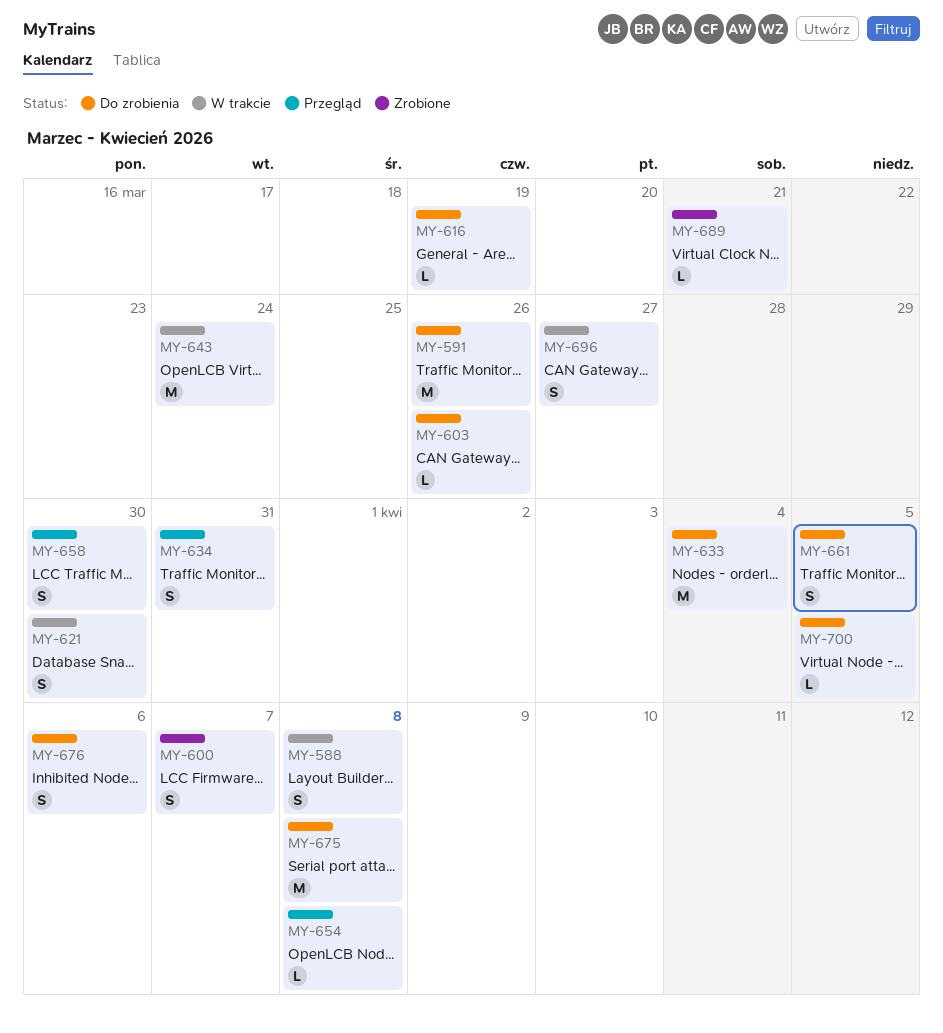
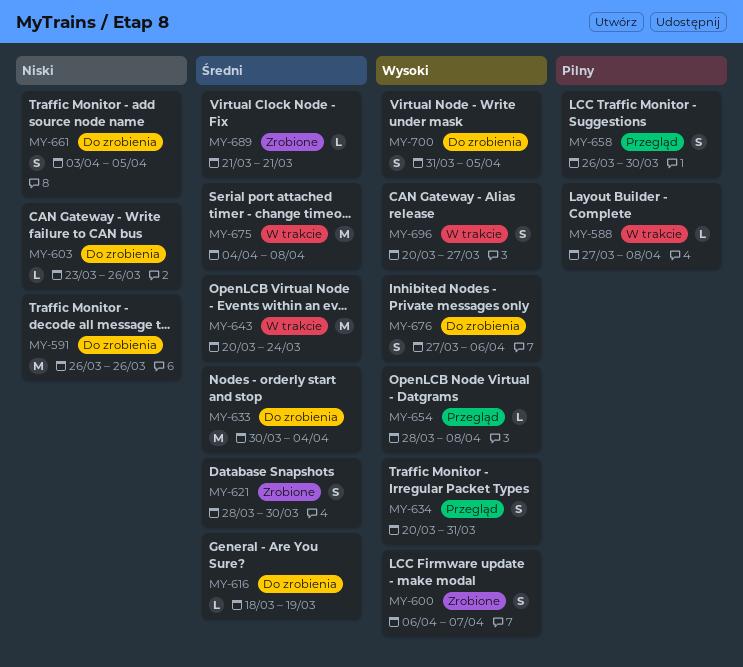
MY-588, estimate: S -> L
MY-621, status: W trakcie -> Zrobione
MY-675, status: Do zrobienia -> W trakcie
MY-700, estimate: L -> S

